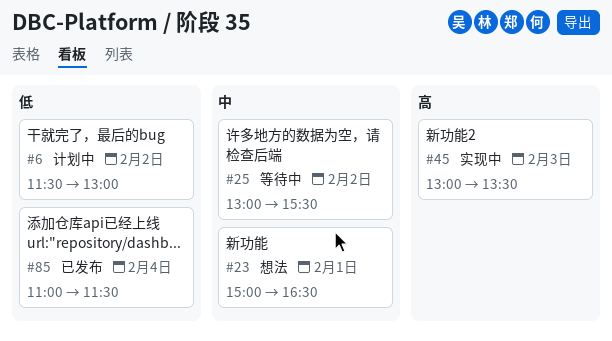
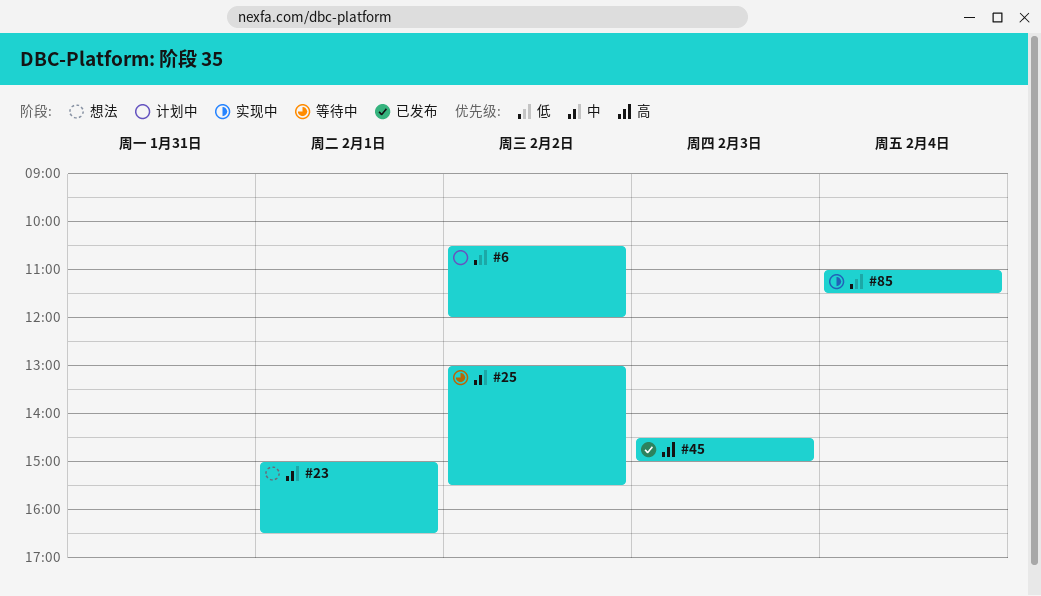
#6, begins: 11:30 -> 10:30
#6, ends: 13:00 -> 12:00
#45, status: 实现中 -> 已发布
#45, begins: 13:00 -> 14:30
#45, ends: 13:30 -> 15:00
#85, status: 已发布 -> 实现中

